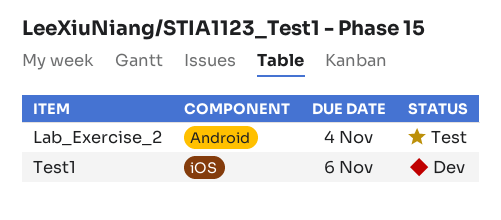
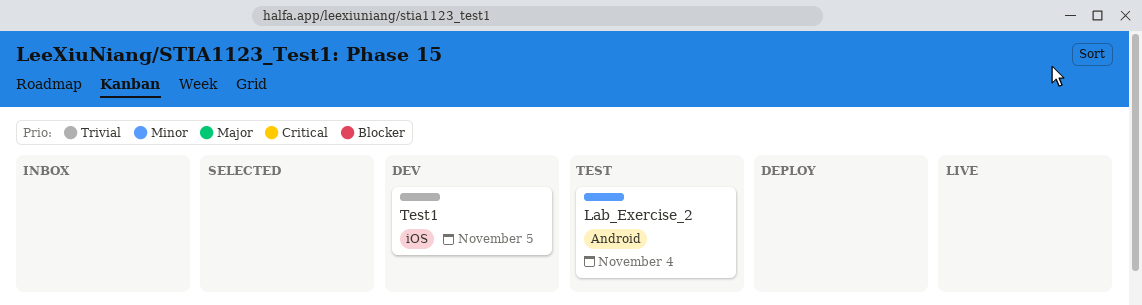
Test1, due: Nov 6 -> Nov 5

